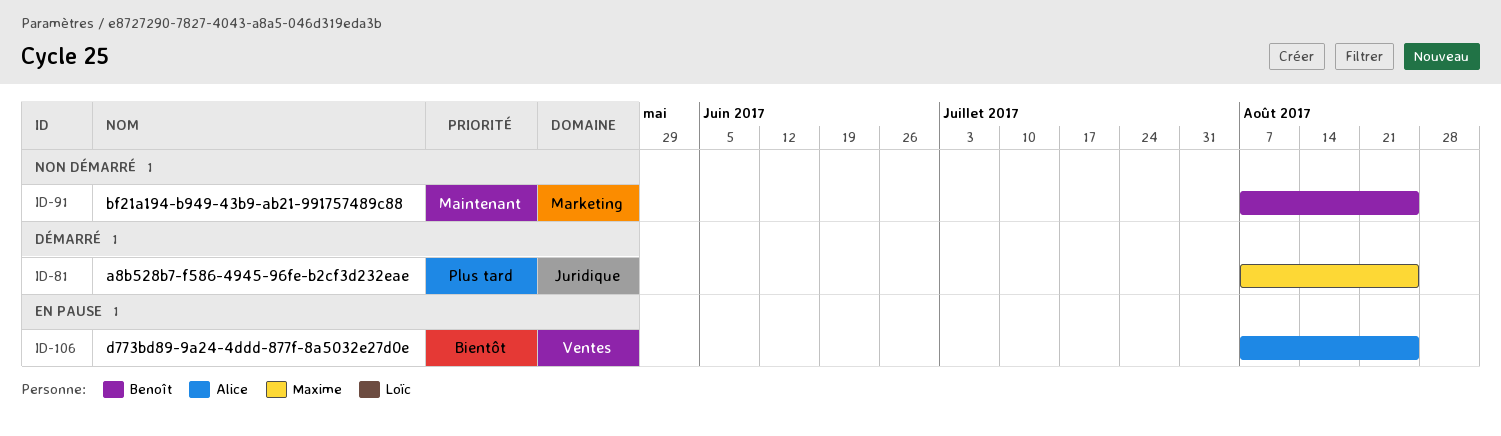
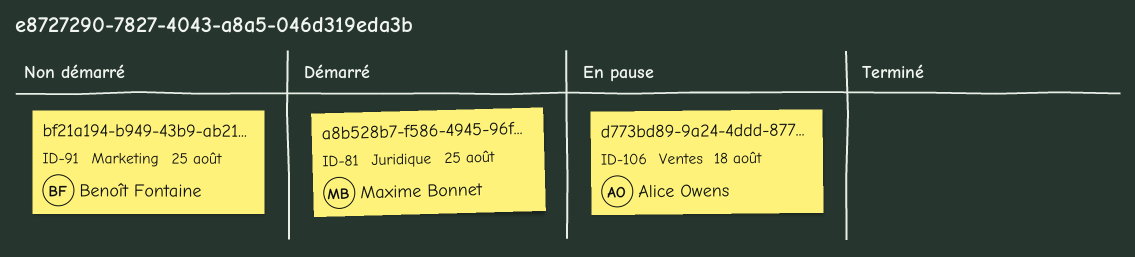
ID-106, due: Aug 25 -> Aug 18

